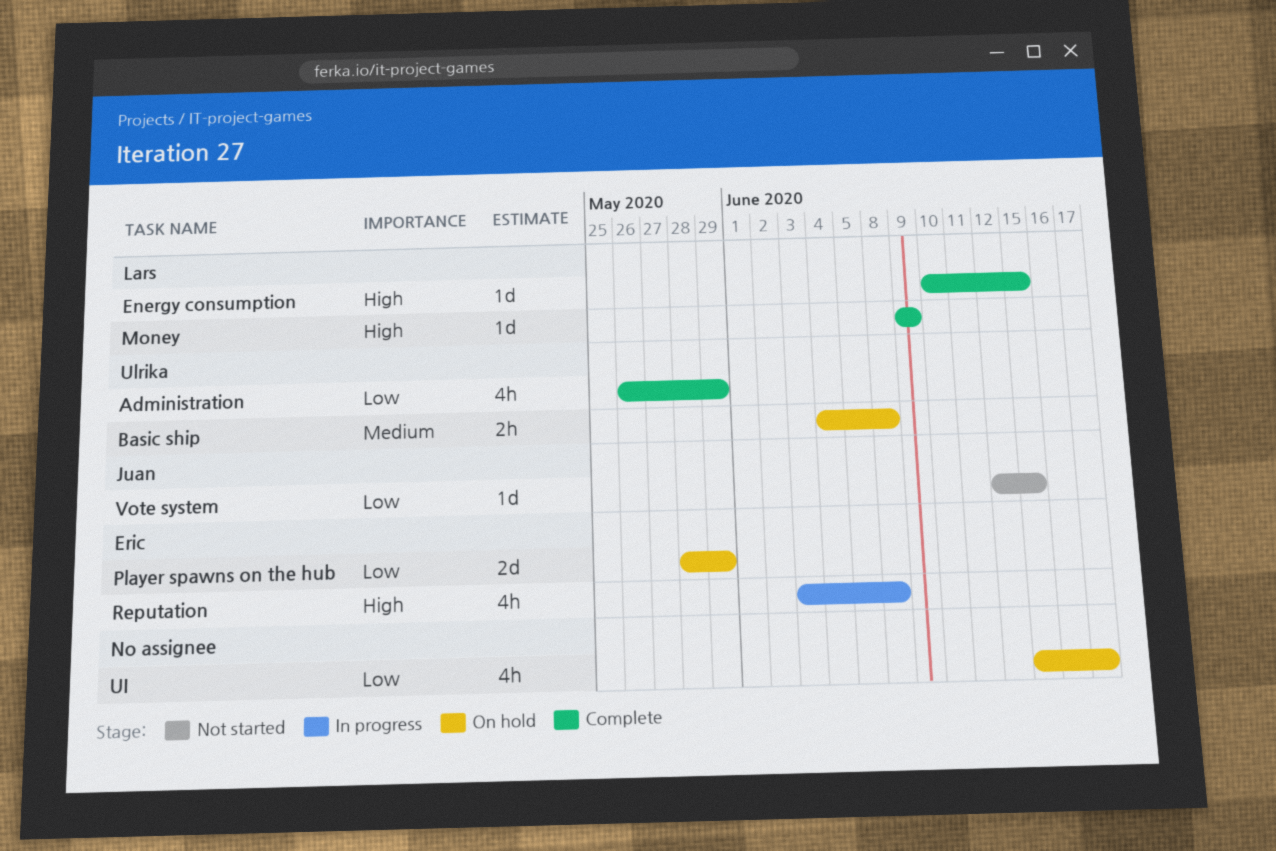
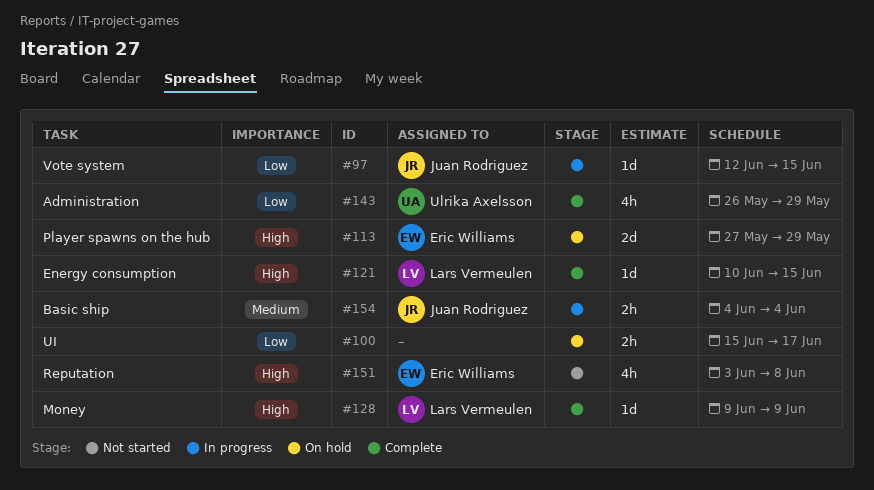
Basic ship, status: On hold -> In progress
Basic ship, owner: Ulrika Axelsson -> Juan Rodriguez
Basic ship, due: Jun 8 -> Jun 4
Player spawns on the hub, priority: Low -> High
Player spawns on the hub, start: May 28 -> May 27
Reputation, status: In progress -> Not started
UI, estimate: 4h -> 2h
Vote system, status: Not started -> In progress

